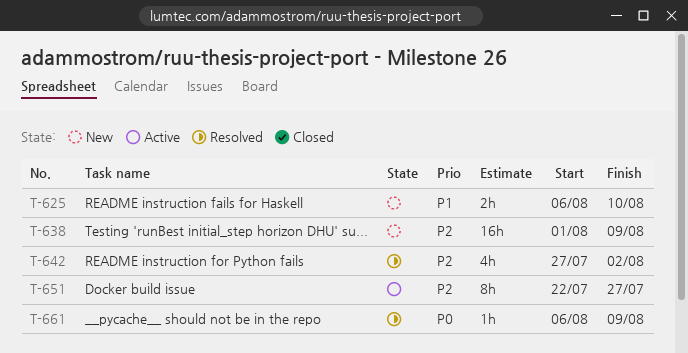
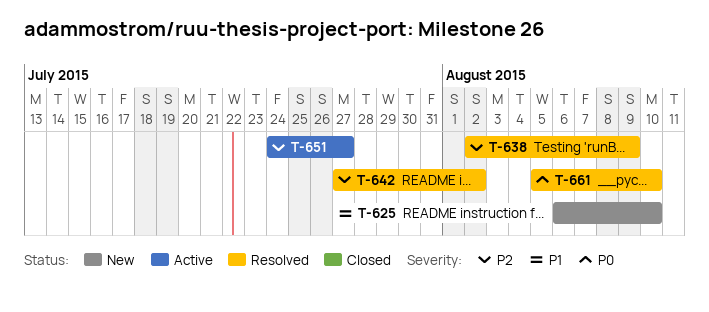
T-638, status: New -> Resolved
T-638, start: Aug 1 -> Aug 2
T-651, start: Jul 22 -> Jul 24
T-661, start: Aug 6 -> Aug 5
T-661, due: Aug 9 -> Aug 10

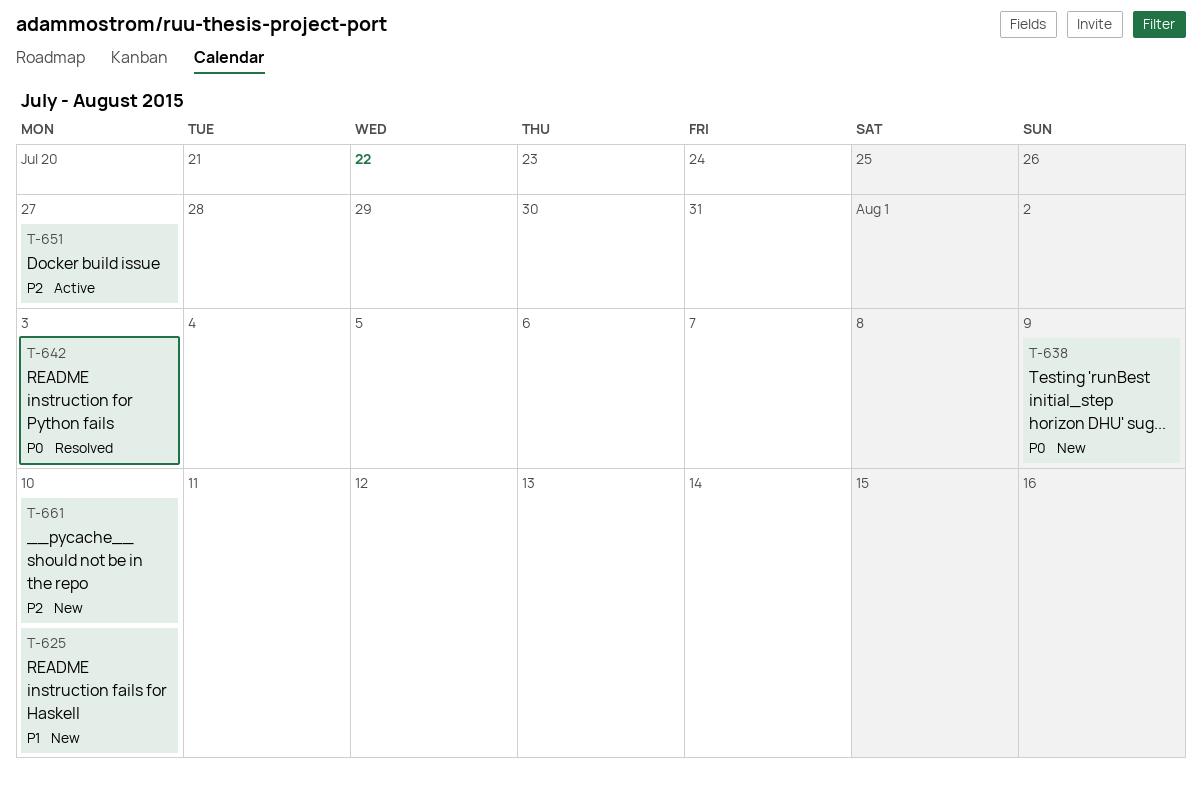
T-638, status: Resolved -> New
T-638, priority: P2 -> P0
T-642, priority: P2 -> P0
T-642, due: Aug 2 -> Aug 3
T-661, status: Resolved -> New
T-661, priority: P0 -> P2

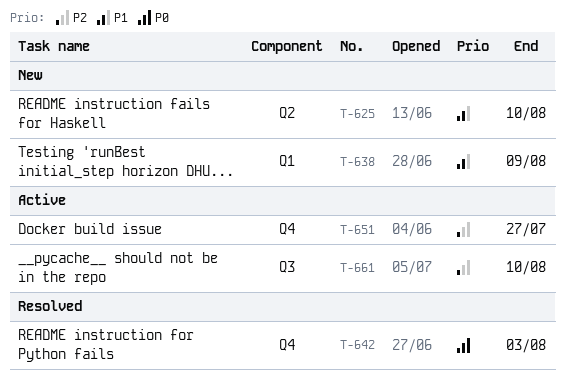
T-638, priority: P0 -> P1
T-661, status: New -> Active

